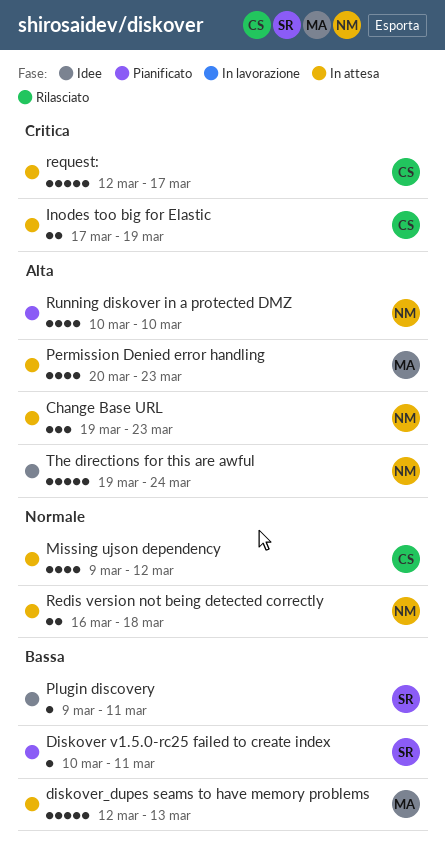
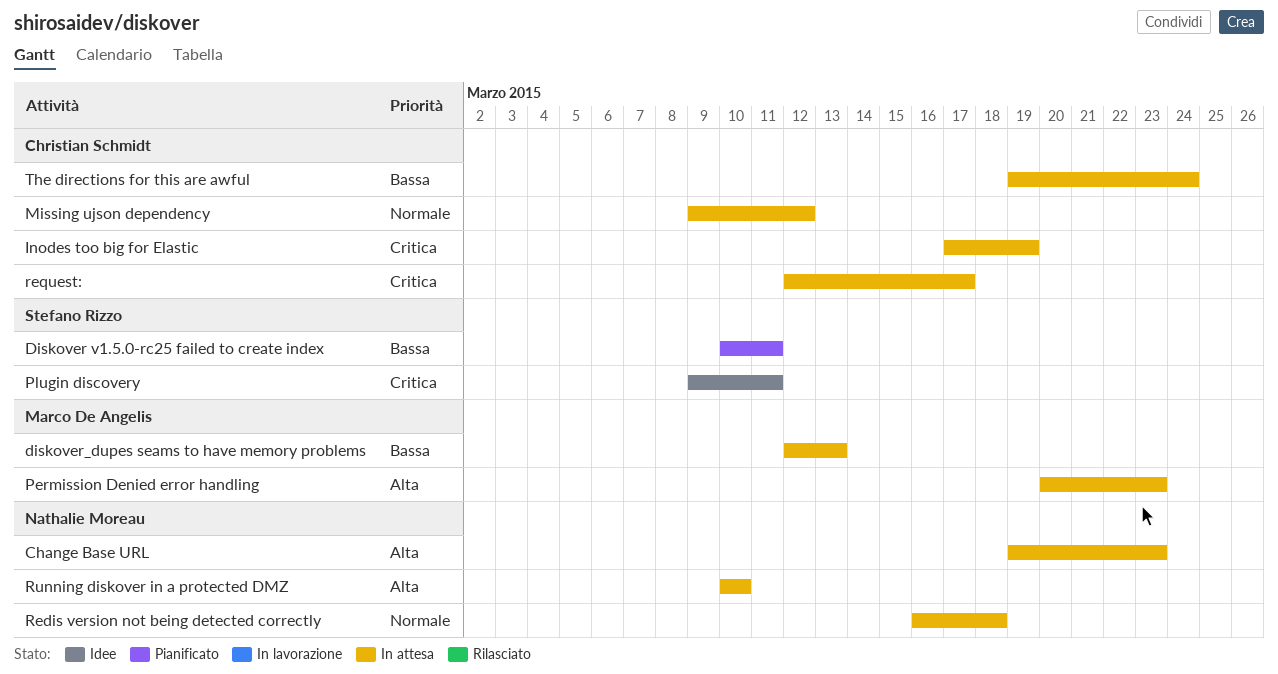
Plugin discovery, priority: Bassa -> Critica
Running diskover in a protected DMZ, status: Pianificato -> In attesa
The directions for this are awful, status: Idee -> In attesa
The directions for this are awful, owner: Nathalie Moreau -> Christian Schmidt
The directions for this are awful, priority: Alta -> Bassa

